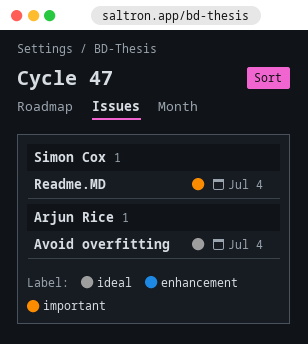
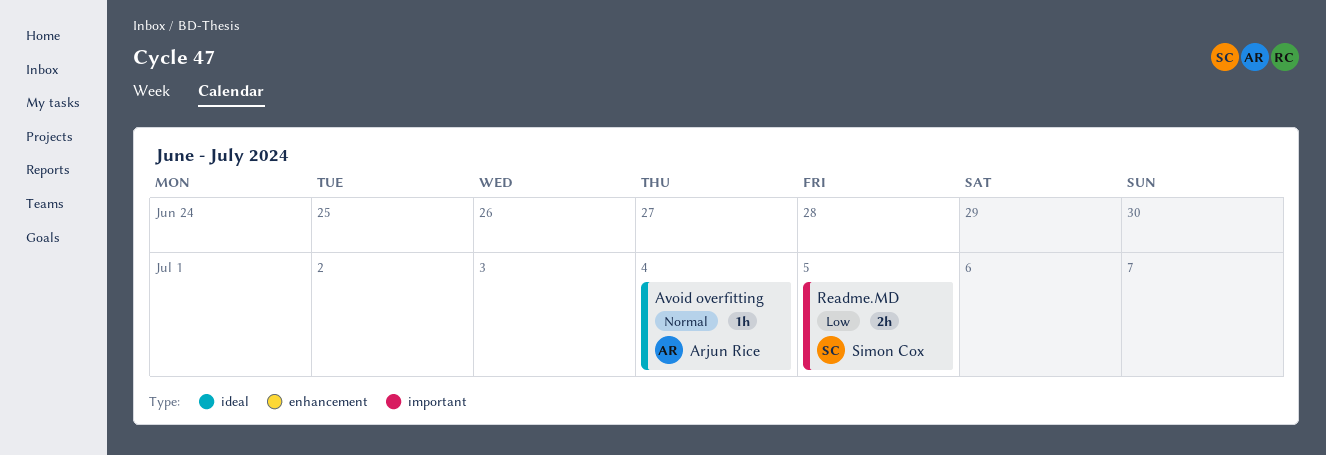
Readme.MD, due: Jul 4 -> Jul 5

